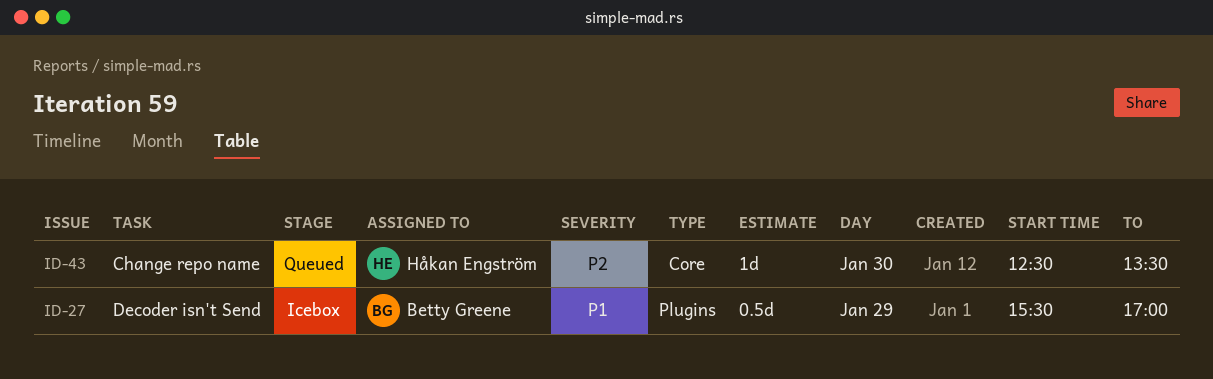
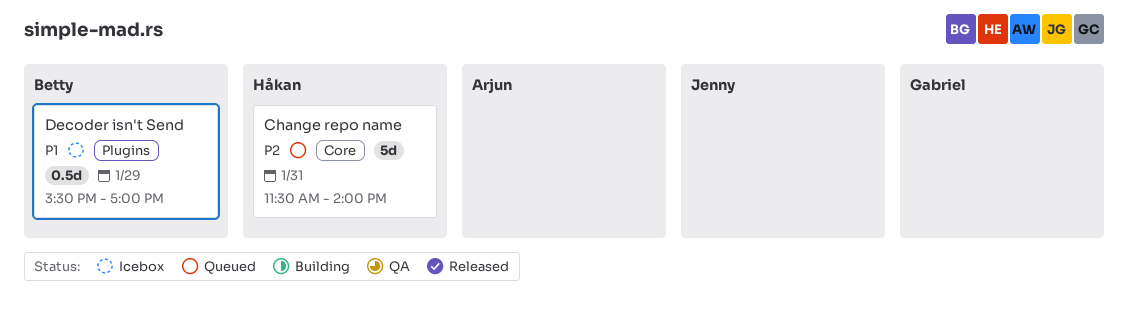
Change repo name, estimate: 1d -> 5d
Change repo name, day: Jan 30 -> Jan 31
Change repo name, begins: 12:30 -> 11:30
Change repo name, ends: 13:30 -> 14:00

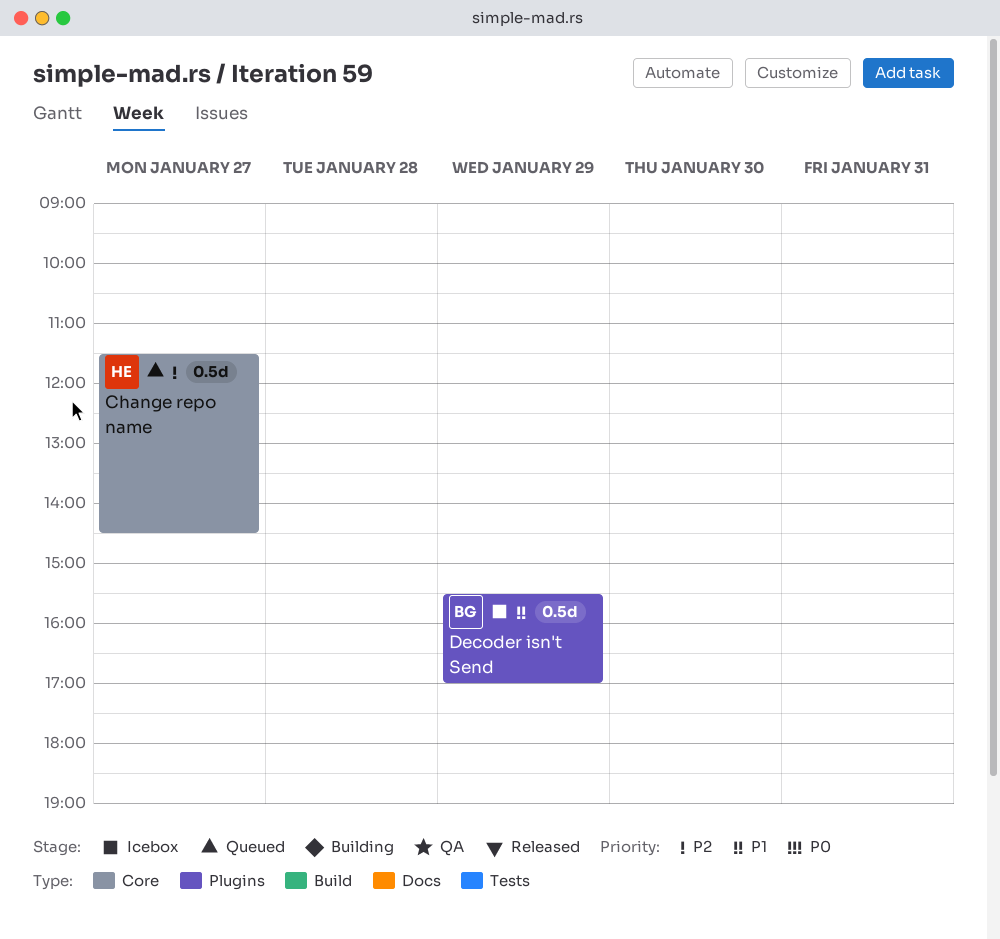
Change repo name, estimate: 5d -> 0.5d
Change repo name, day: Jan 31 -> Jan 27
Change repo name, ends: 14:00 -> 14:30

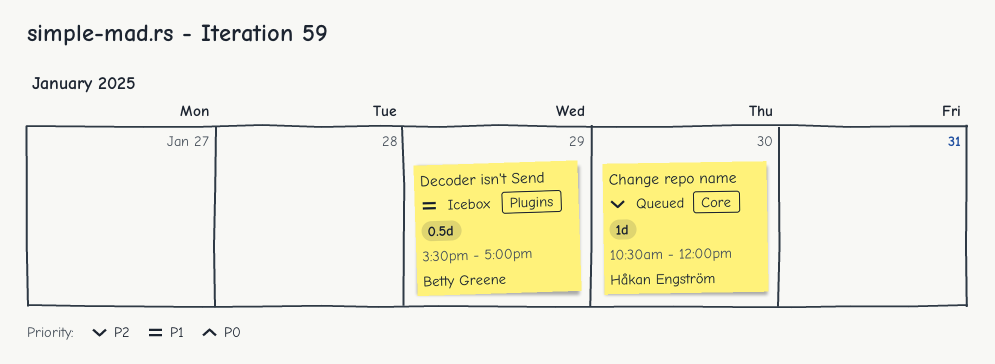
Change repo name, estimate: 0.5d -> 1d
Change repo name, day: Jan 27 -> Jan 30
Change repo name, begins: 11:30 -> 10:30
Change repo name, ends: 14:30 -> 12:00

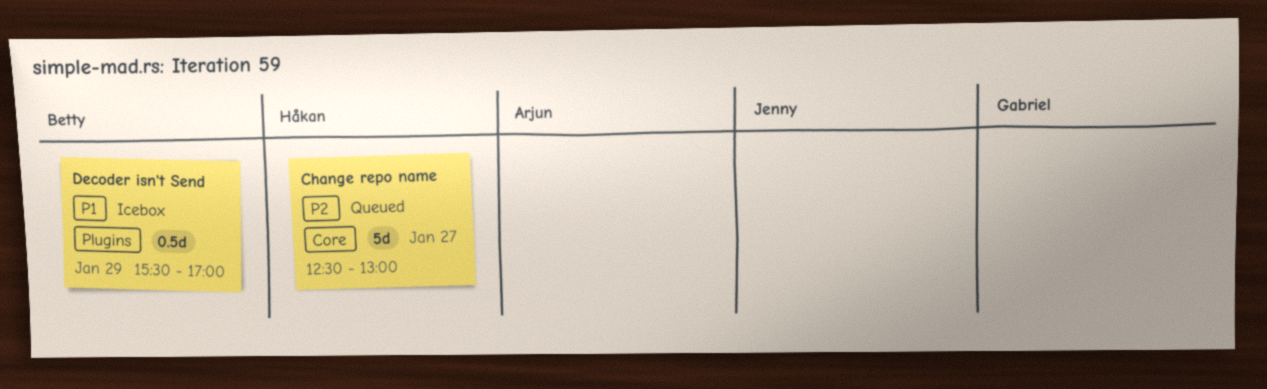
Change repo name, estimate: 1d -> 5d
Change repo name, day: Jan 30 -> Jan 27
Change repo name, begins: 10:30 -> 12:30
Change repo name, ends: 12:00 -> 13:00

